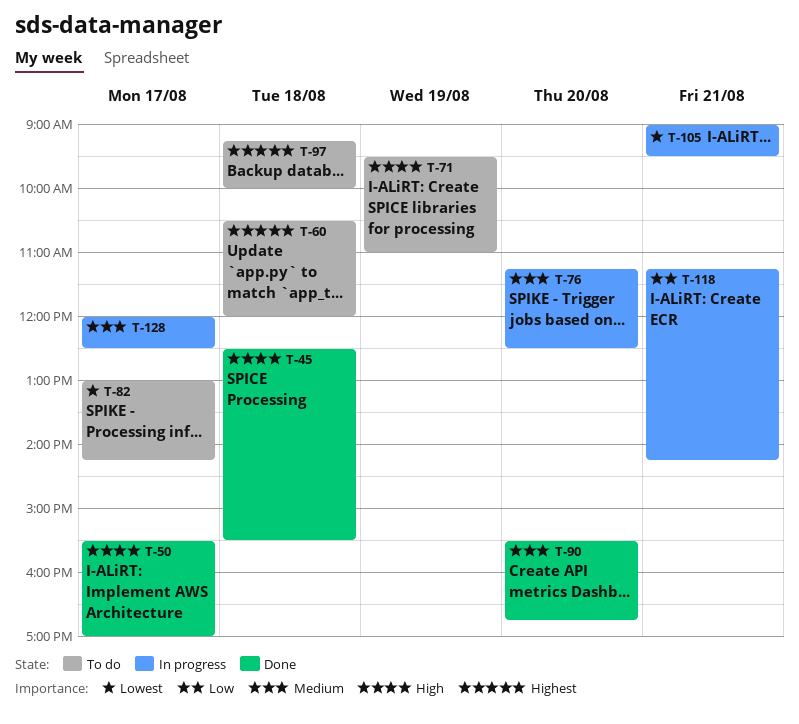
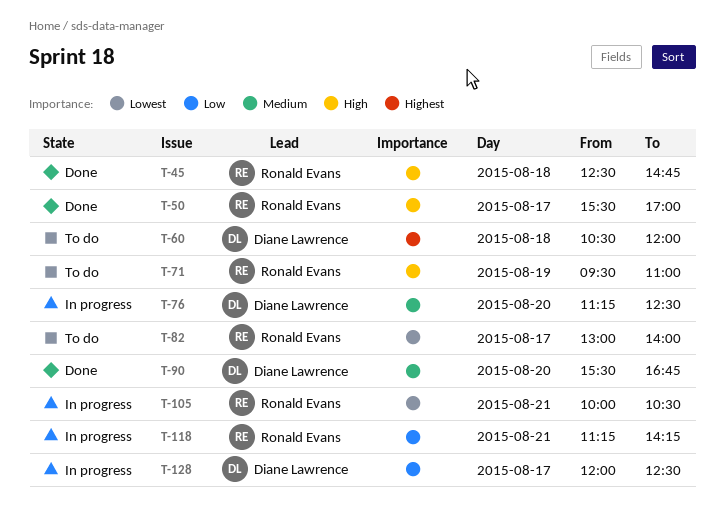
T-45, ends: 15:30 -> 14:45
T-82, ends: 14:15 -> 14:00
T-97: present -> none
T-105, begins: 09:00 -> 10:00
T-105, ends: 09:30 -> 10:30
T-128, priority: Medium -> Low

